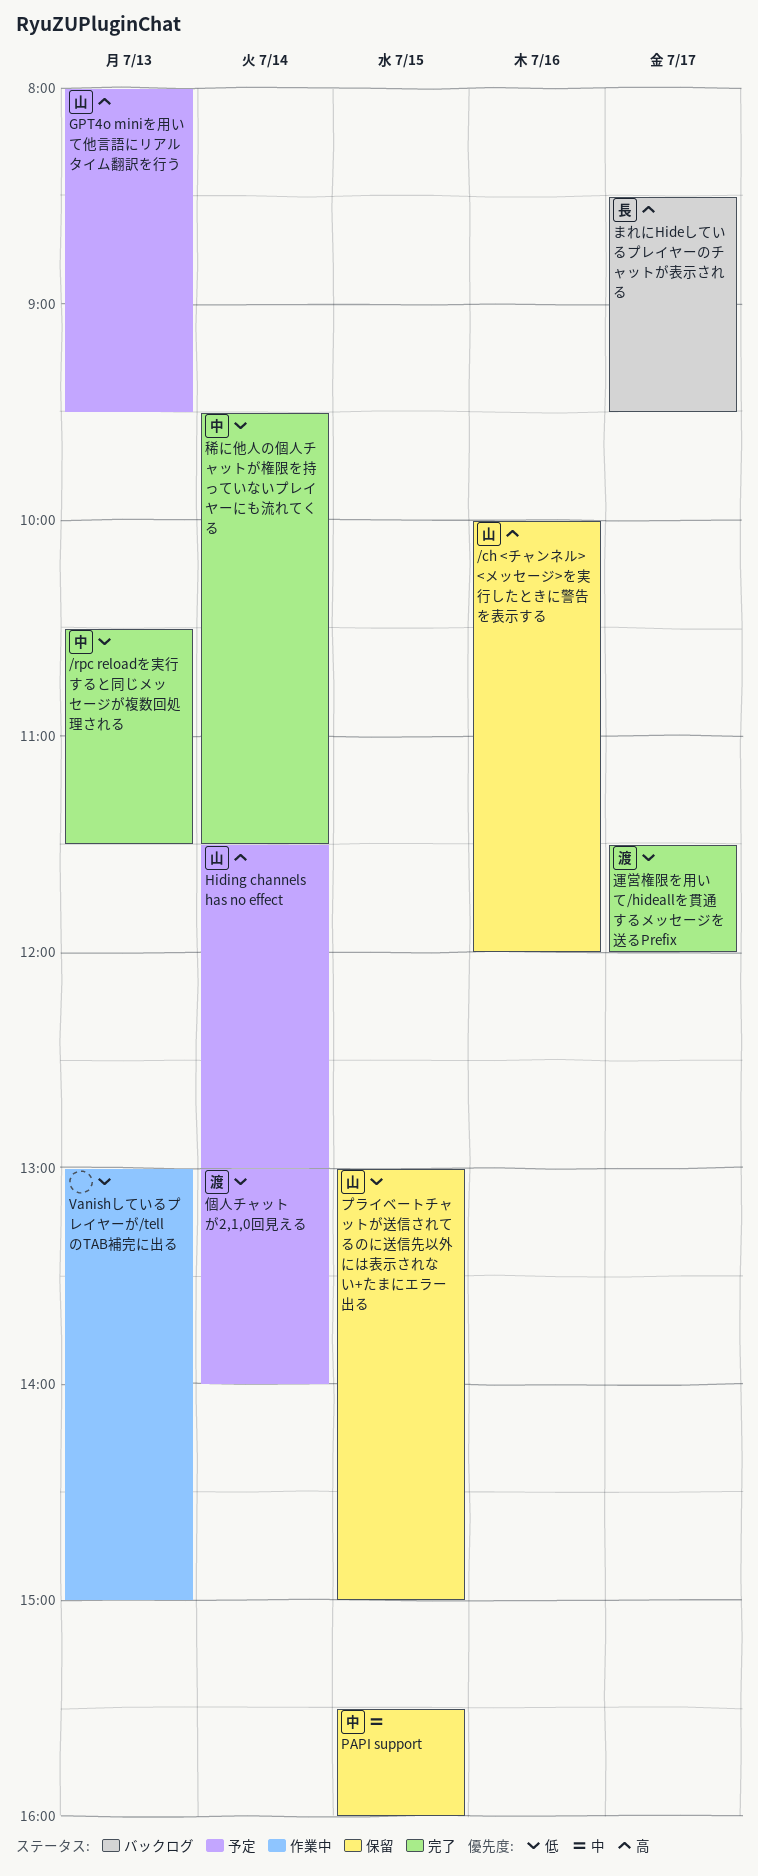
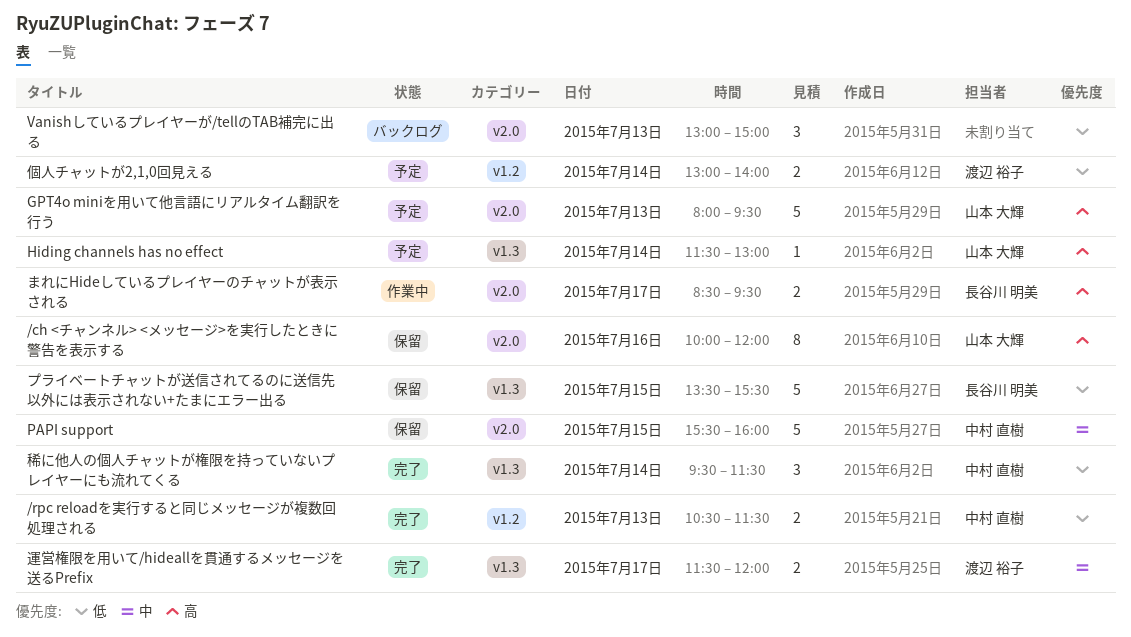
Vanishしているプレイヤーが/tellのTAB補完に出る, status: 作業中 -> バックログ
まれにHideしているプレイヤーのチャットが表示される, status: バックログ -> 作業中
プライベートチャットが送信されてるのに送信先以外には表示されない+たまにエラー出る, owner: 山本 大輝 -> 長谷川 明美
プライベートチャットが送信されてるのに送信先以外には表示されない+たまにエラー出る, begins: 13:00 -> 13:30
プライベートチャットが送信されてるのに送信先以外には表示されない+たまにエラー出る, ends: 15:00 -> 15:30
運営権限を用いて/hideallを貫通するメッセージを送るPrefix, priority: 低 -> 中

